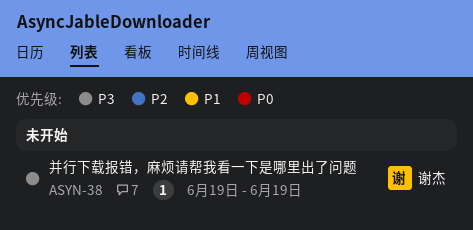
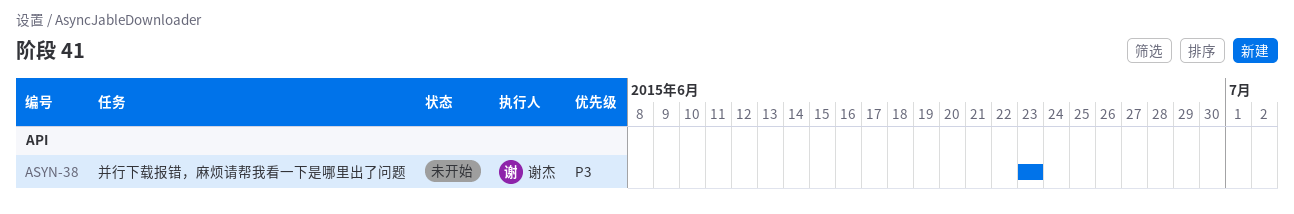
ASYN-38, start: Jun 19 -> Jun 23
ASYN-38, due: Jun 19 -> Jun 23

